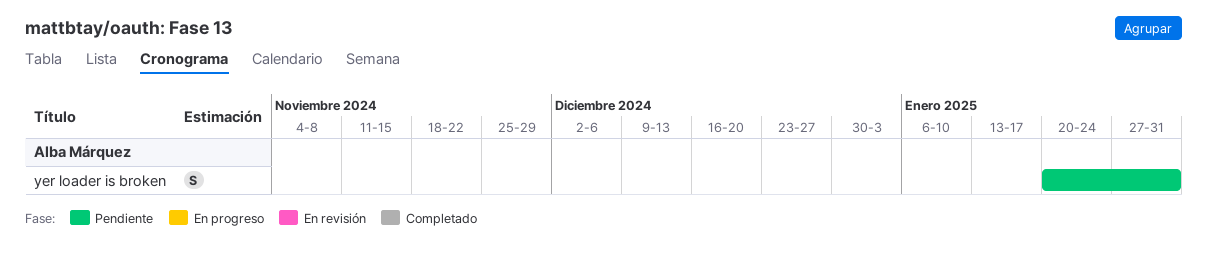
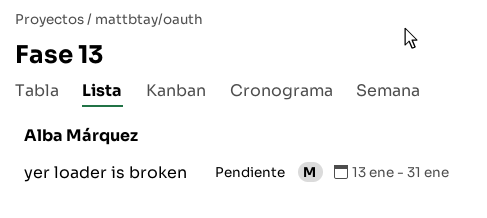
yer loader is broken, estimate: S -> M
yer loader is broken, start: Jan 20 -> Jan 13

